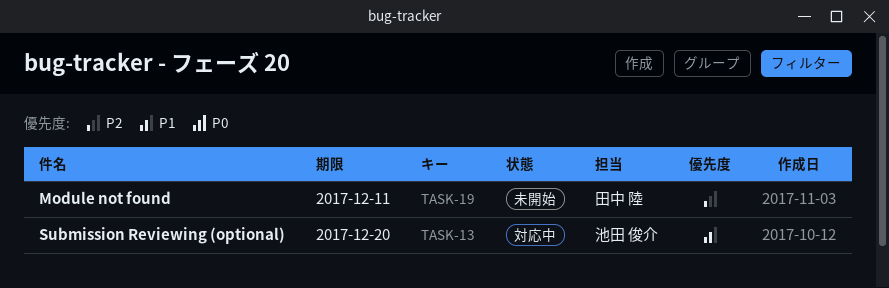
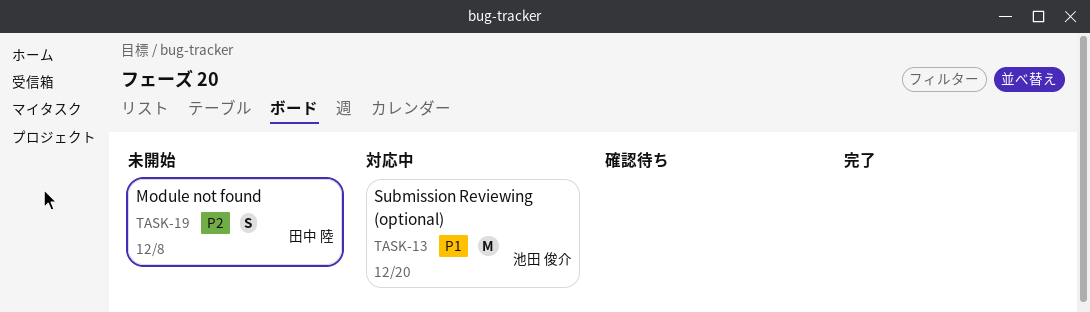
TASK-19, due: Dec 11 -> Dec 8

